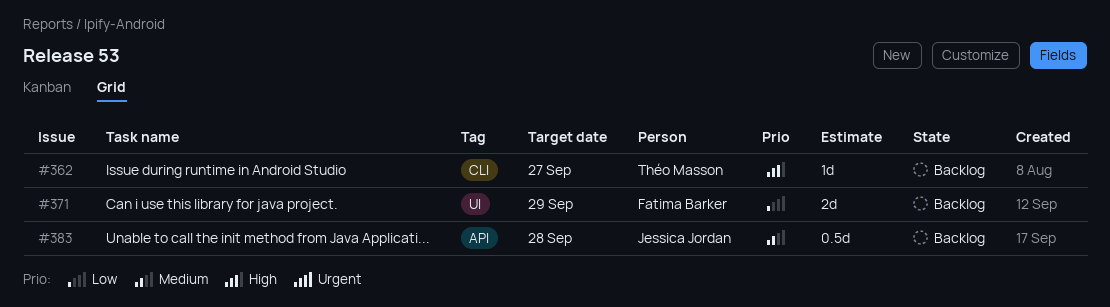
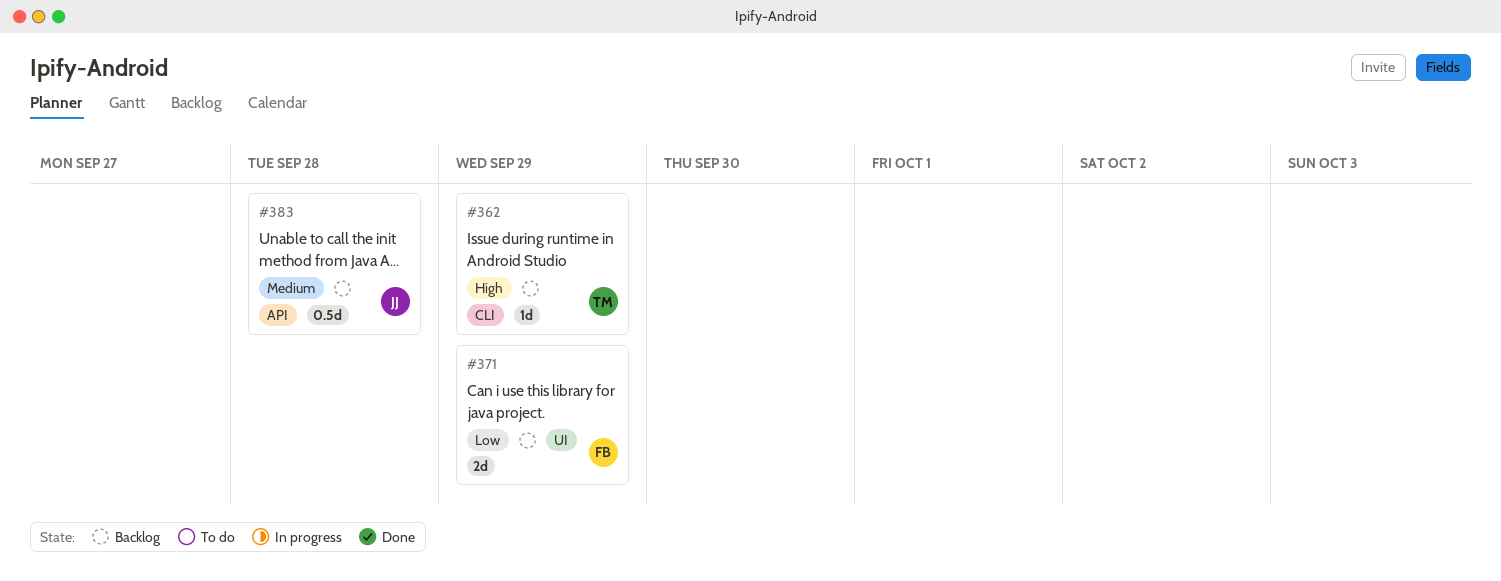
#362, due: Sep 27 -> Sep 29

